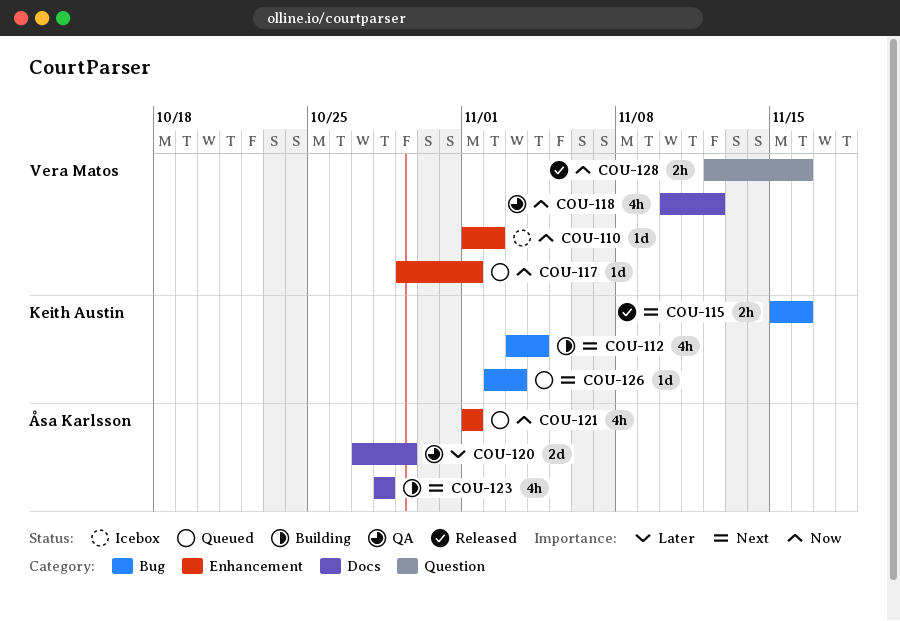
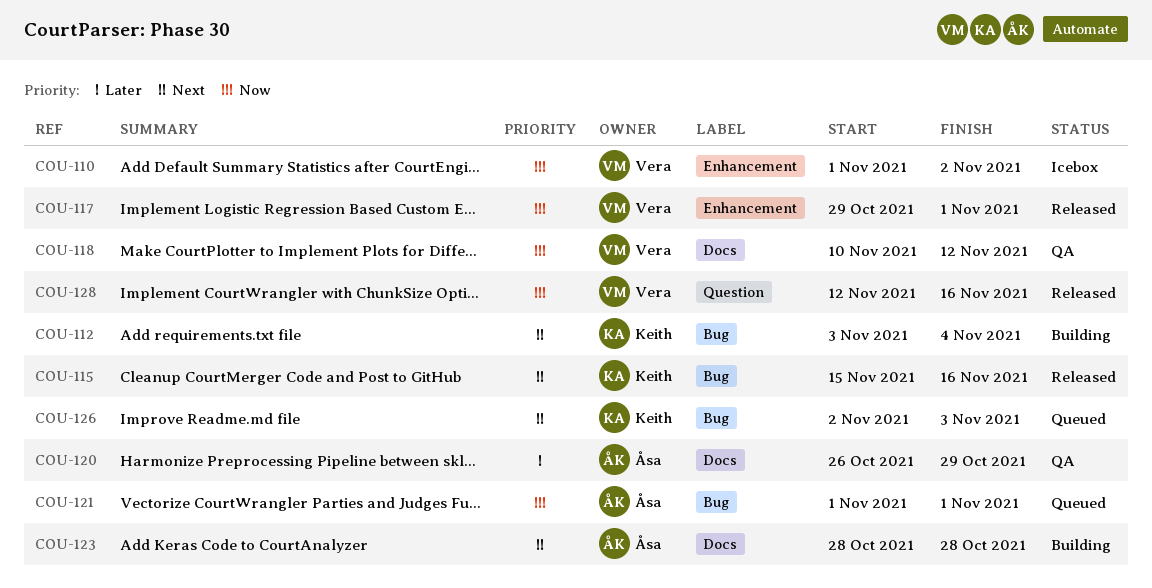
COU-117, status: Queued -> Released
COU-120, start: Oct 27 -> Oct 26
COU-121, label: Enhancement -> Bug

